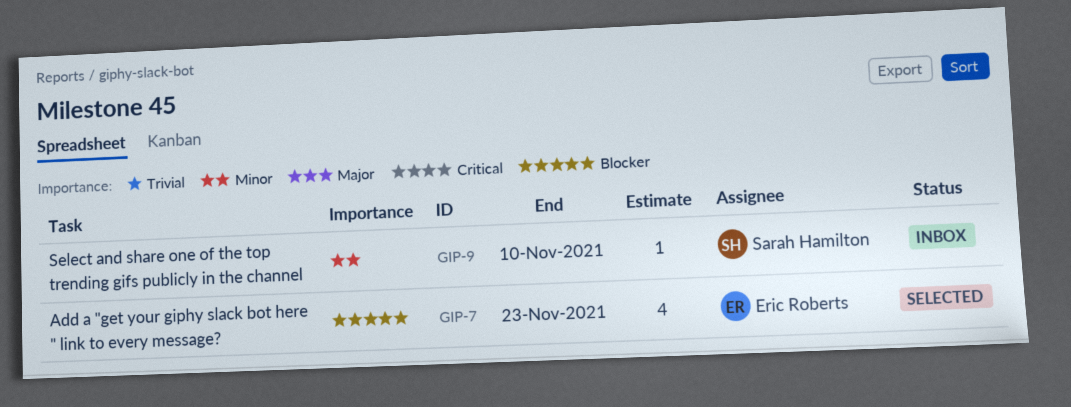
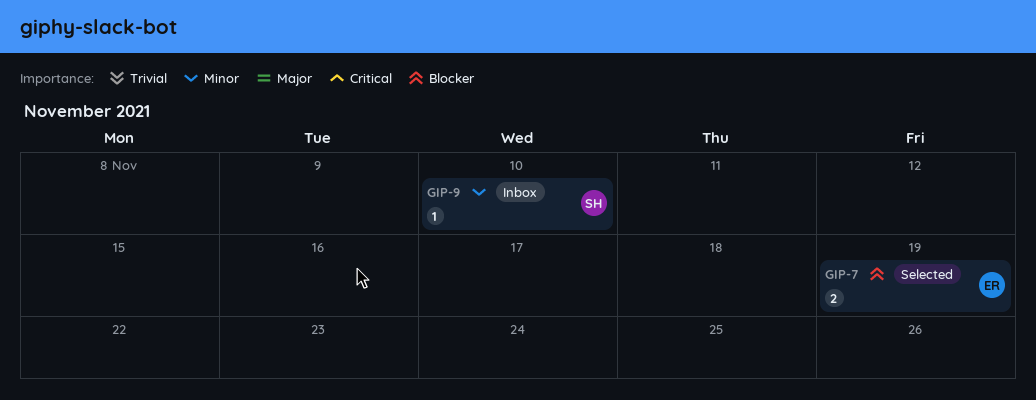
GIP-7, estimate: 4 -> 2
GIP-7, due: Nov 23 -> Nov 19

